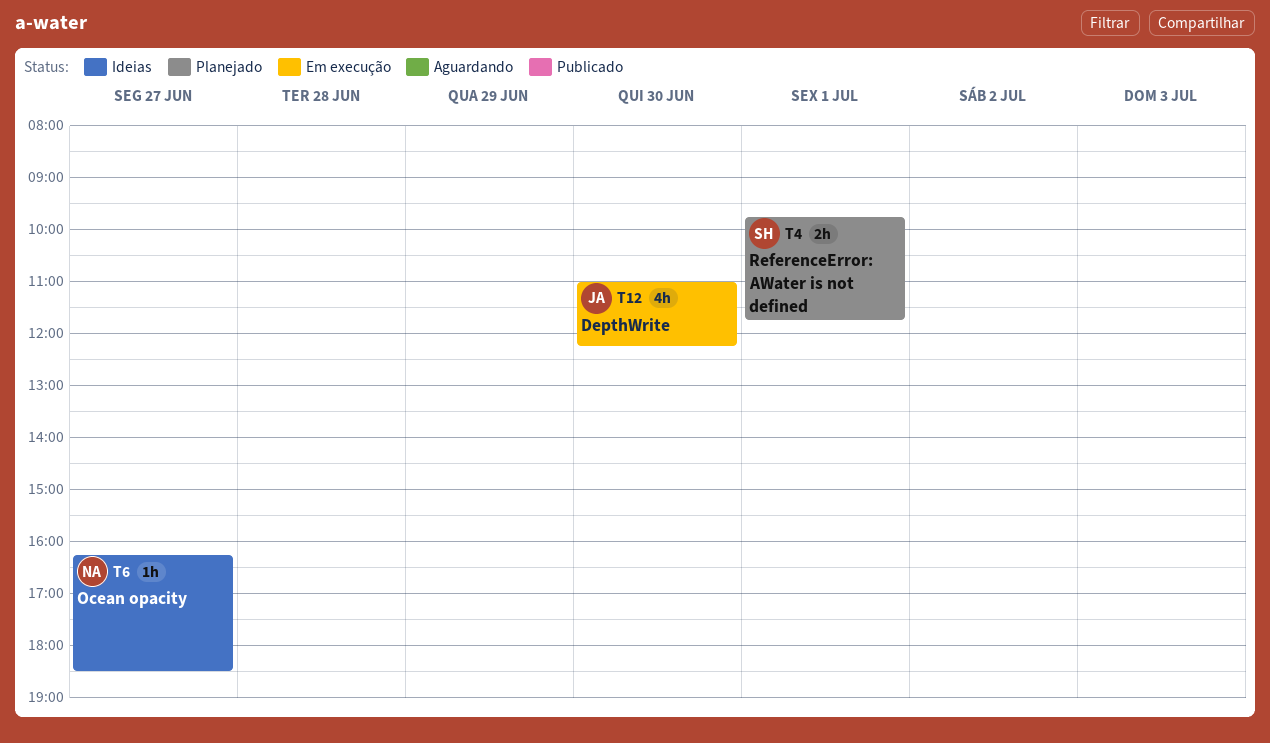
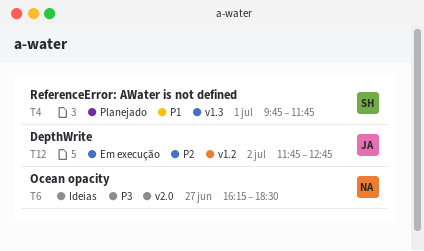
T12, day: Jun 30 -> Jul 2
T12, begins: 11:00 -> 11:45
T12, ends: 12:15 -> 12:45

